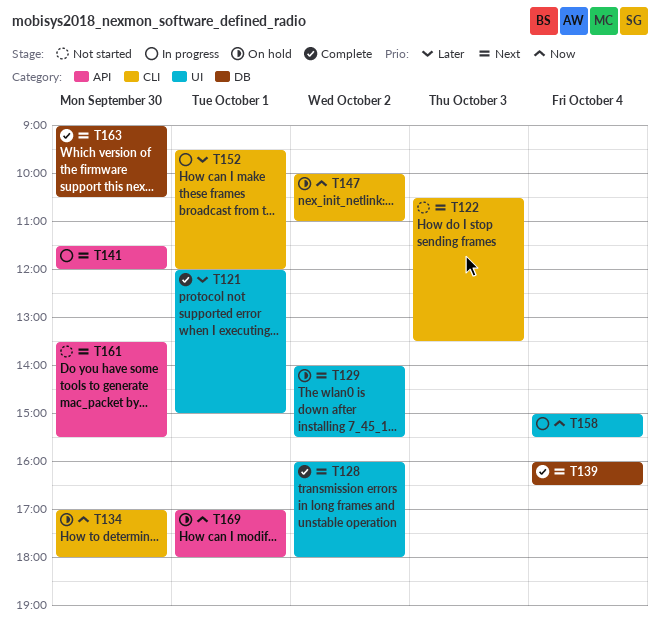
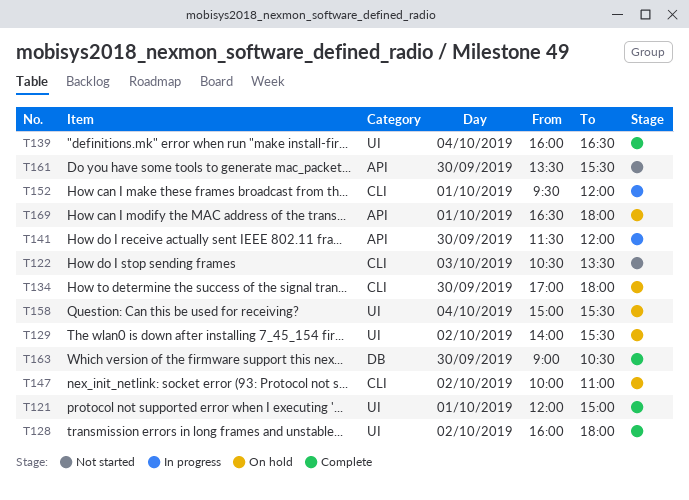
T139, label: DB -> UI
T158, status: In progress -> On hold
T169, begins: 17:00 -> 16:30

